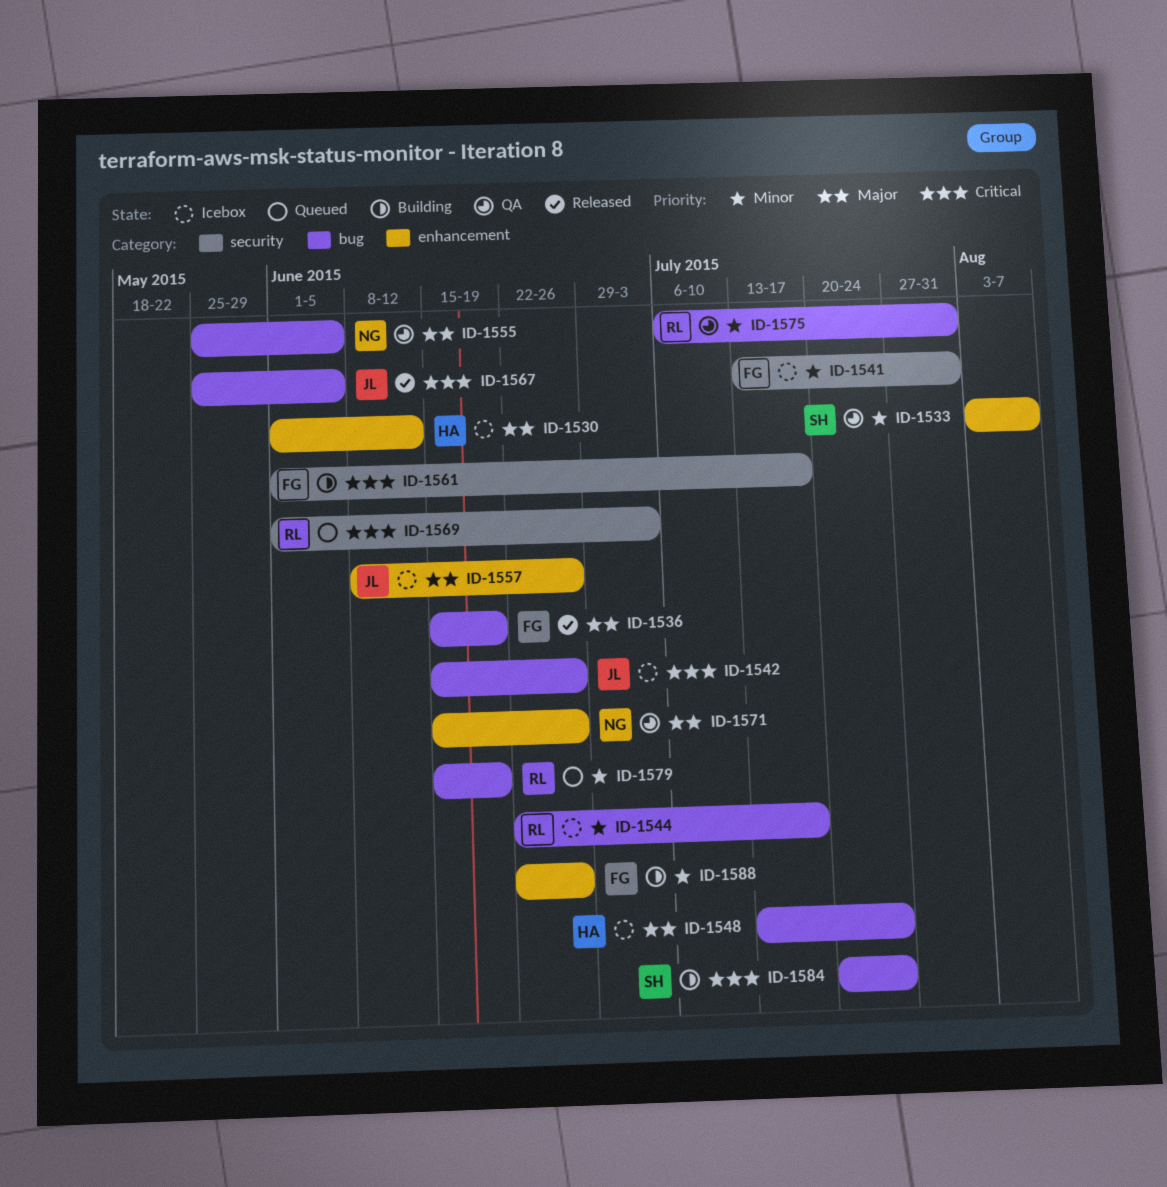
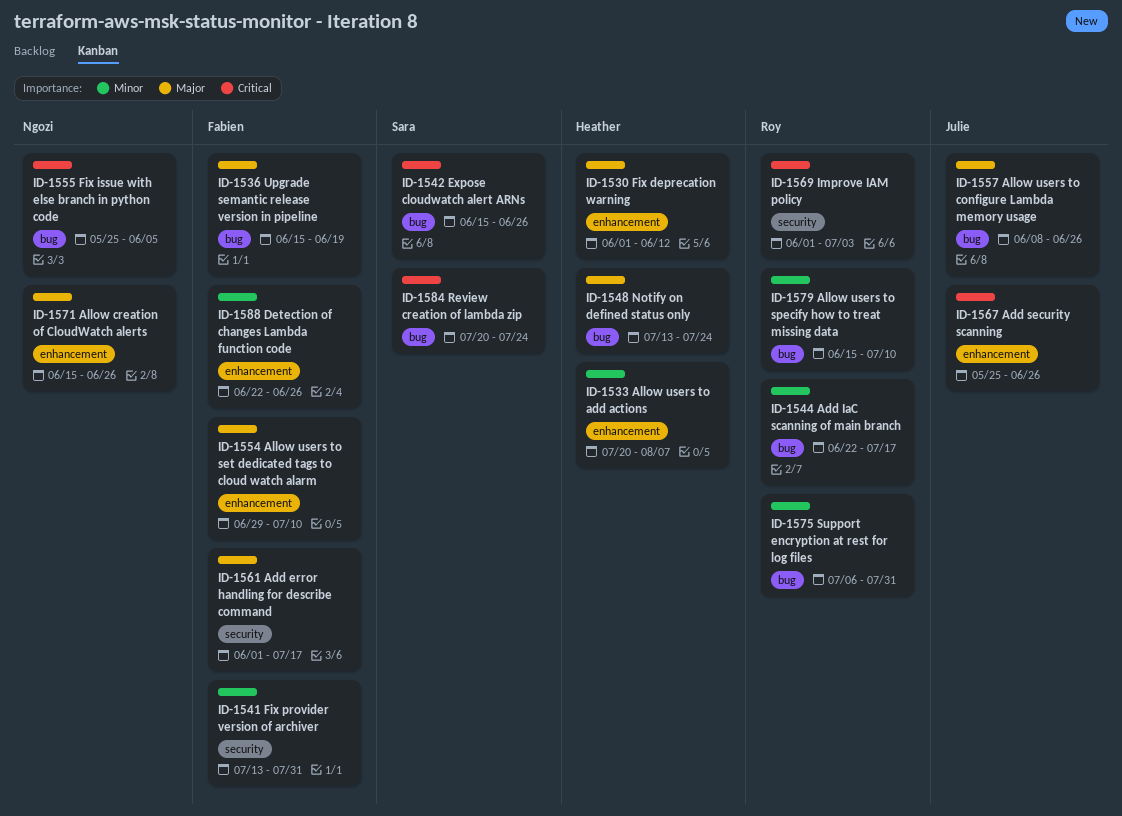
ID-1533, owner: Sara -> Heather
ID-1533, start: Aug 3 -> Jul 20
ID-1542, owner: Julie -> Sara
ID-1554: none -> present
ID-1555, priority: Major -> Critical
ID-1557, label: enhancement -> bug
ID-1561, priority: Critical -> Major
ID-1567, label: bug -> enhancement
ID-1567, due: Jun 5 -> Jun 26
ID-1579, due: Jun 19 -> Jul 10

